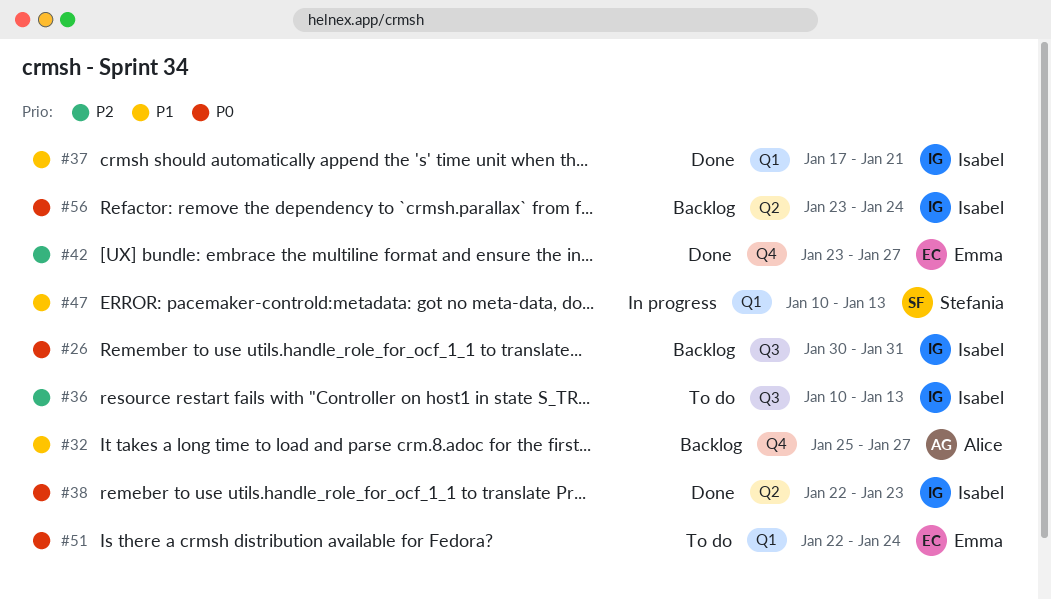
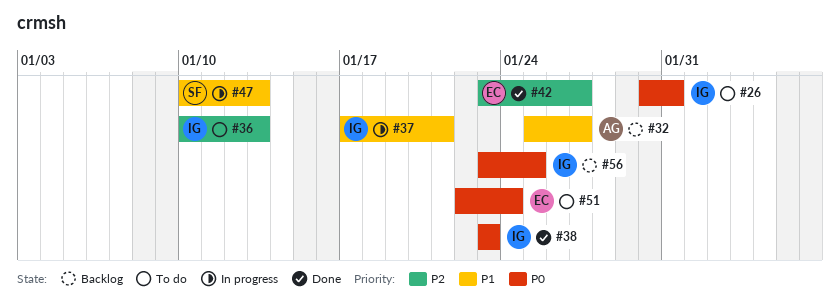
#26, status: Backlog -> To do
#37, status: Done -> In progress
#38, start: Jan 22 -> Jan 23
#56, due: Jan 24 -> Jan 25

